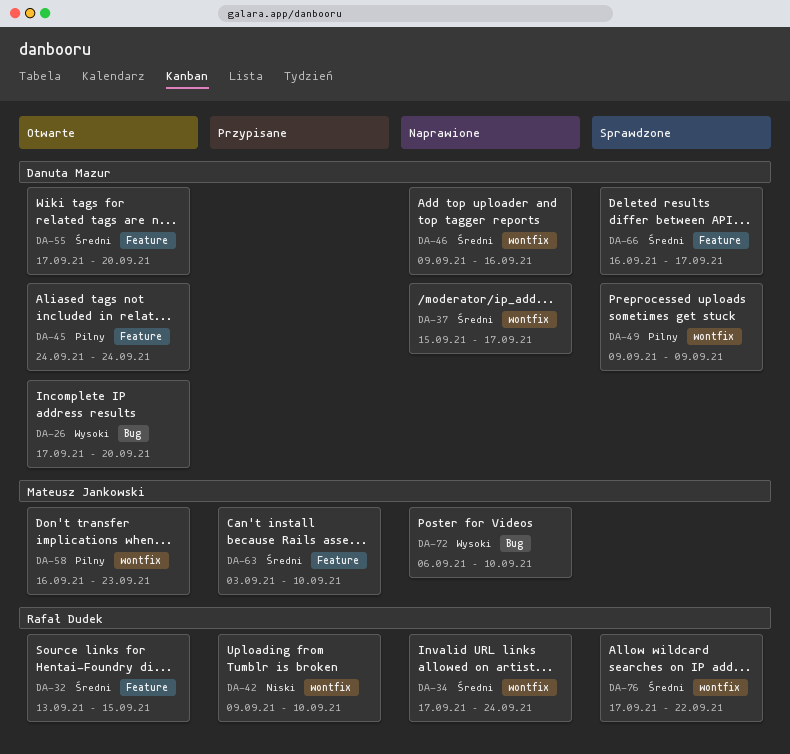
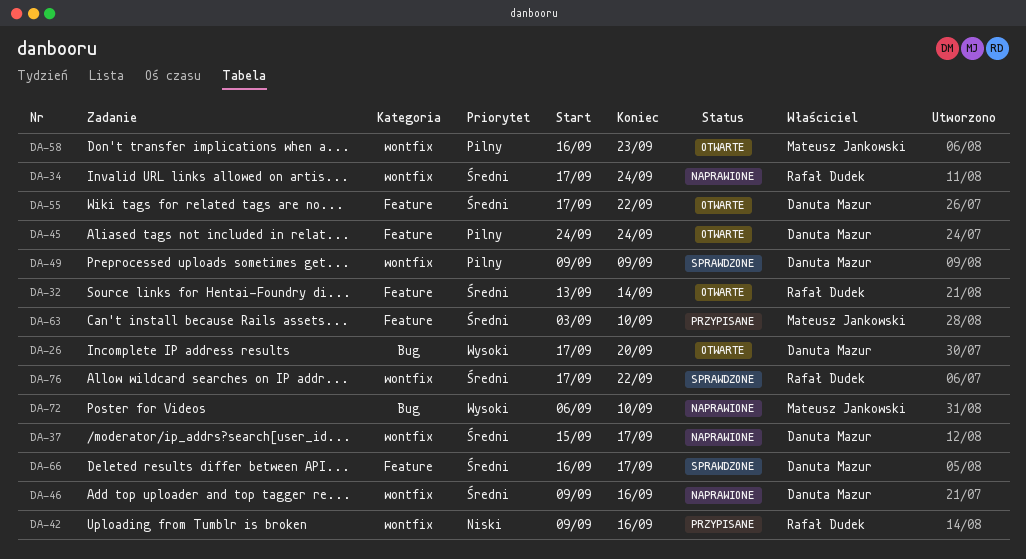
DA-32, due: Sep 15 -> Sep 14
DA-42, due: Sep 10 -> Sep 16
DA-55, due: Sep 20 -> Sep 22

